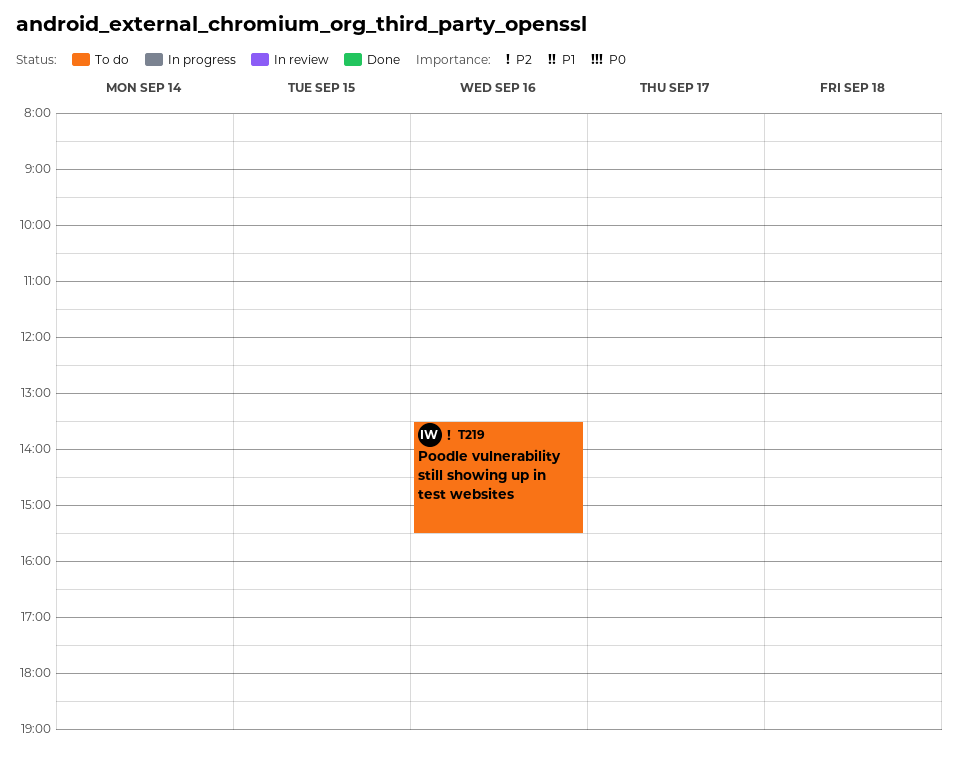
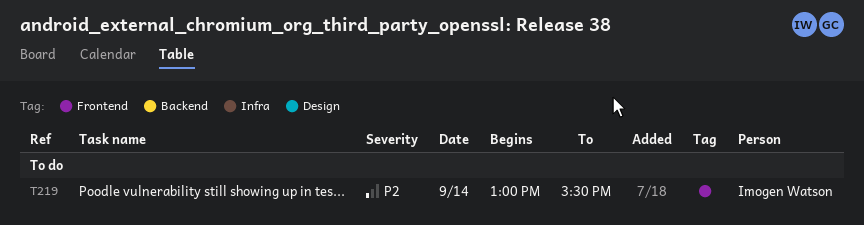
T219, day: Sep 16 -> Sep 14
T219, begins: 13:30 -> 13:00

